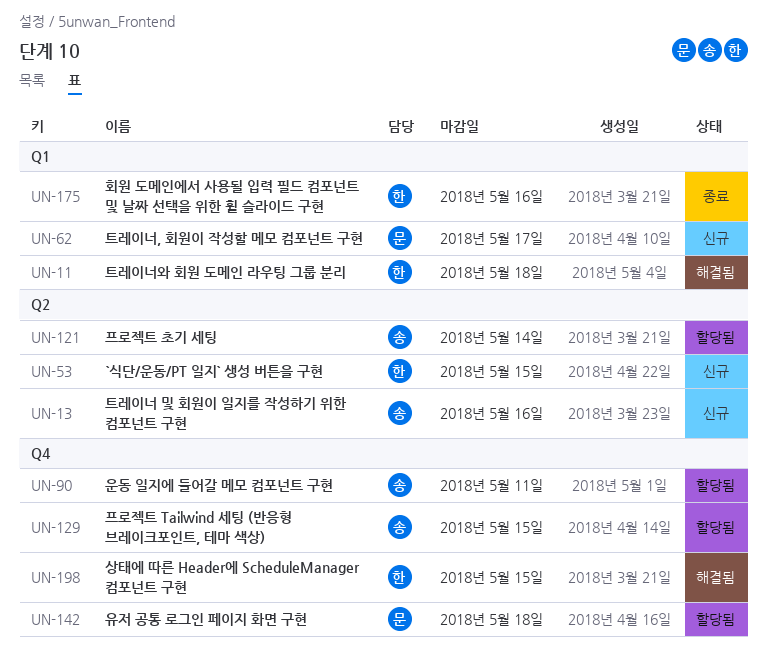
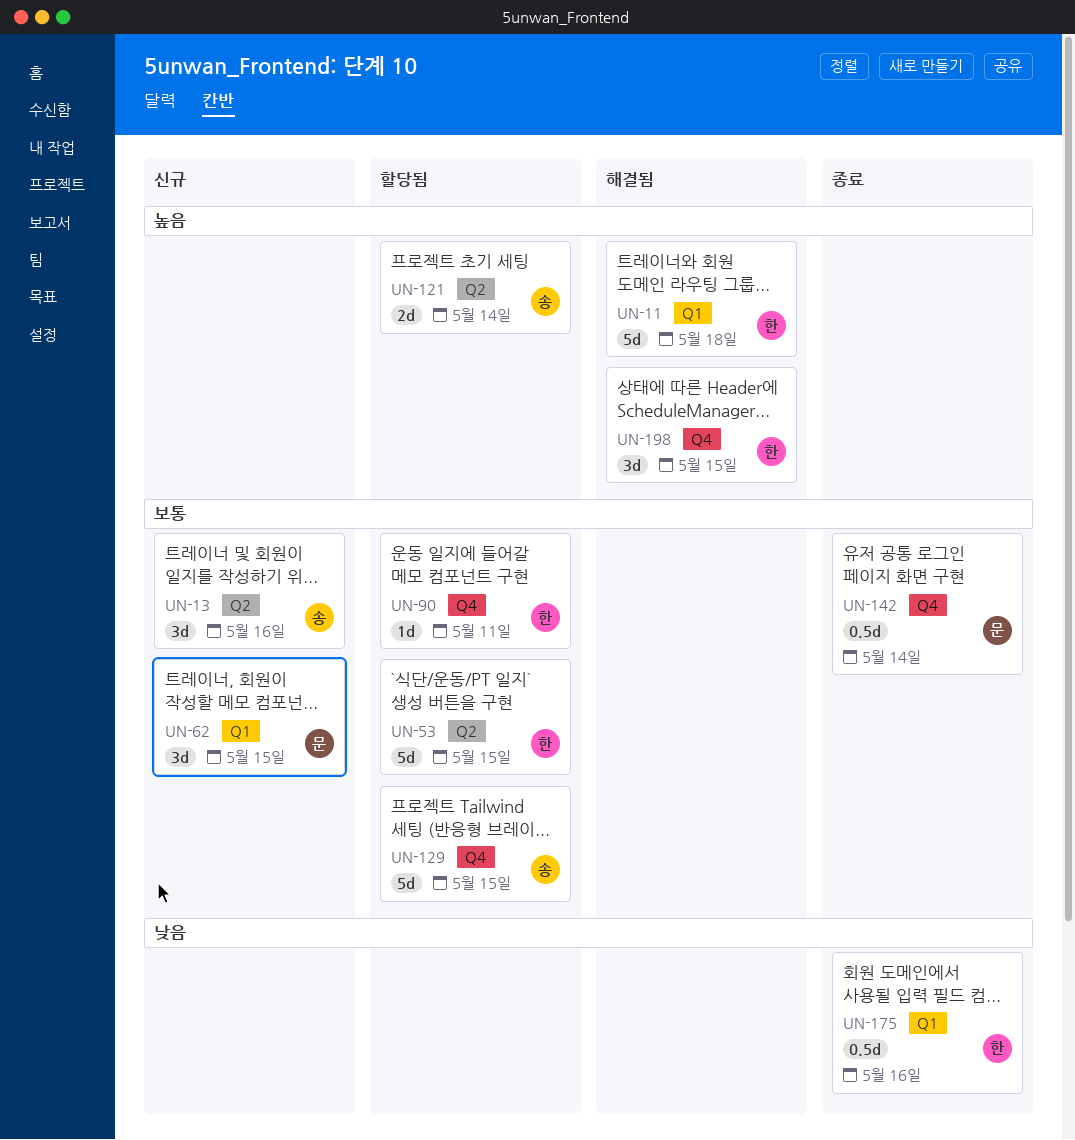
UN-53, status: 신규 -> 할당됨
UN-62, due: May 17 -> May 15
UN-90, owner: 송 -> 한
UN-142, status: 할당됨 -> 종료
UN-142, due: May 18 -> May 14

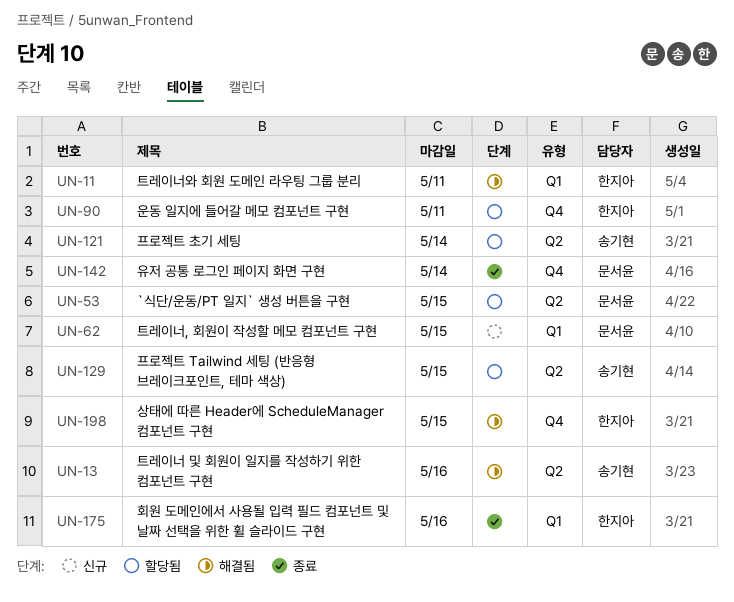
UN-11, due: May 18 -> May 11
UN-13, status: 신규 -> 해결됨
UN-53, owner: 한지아 -> 문서윤
UN-129, label: Q4 -> Q2

